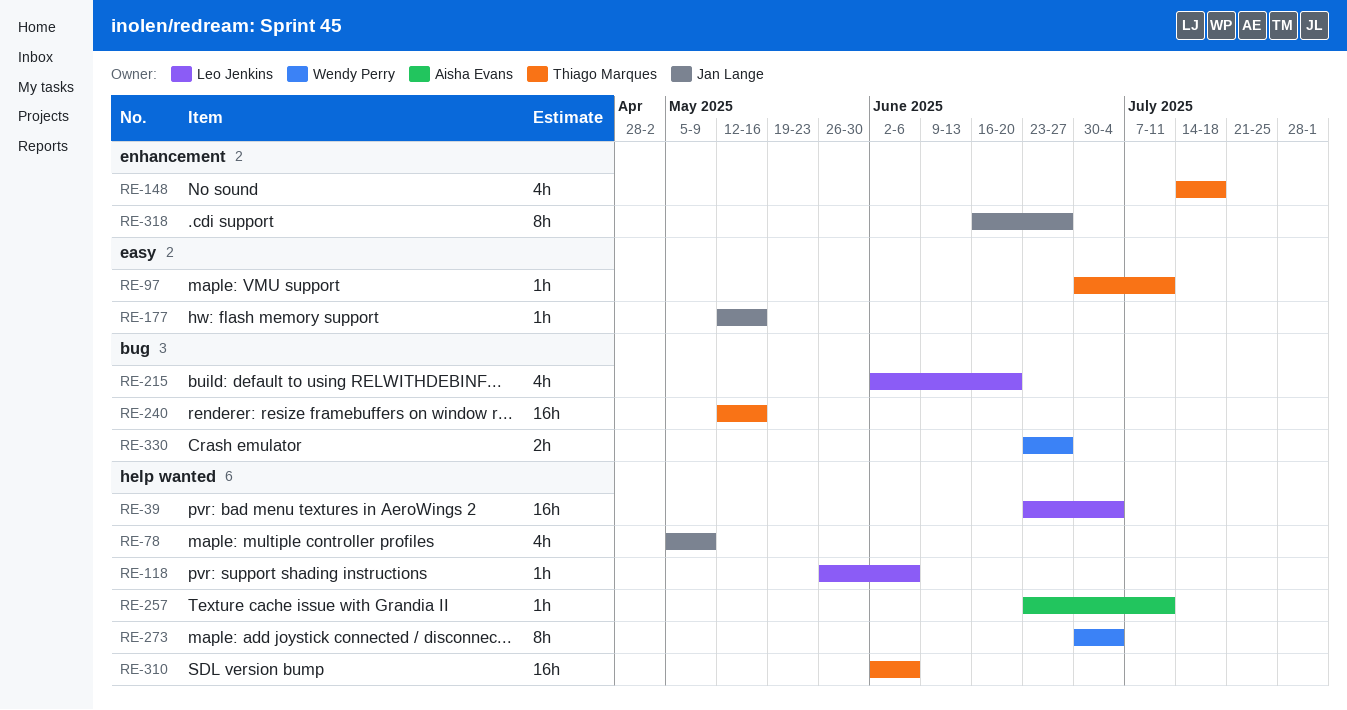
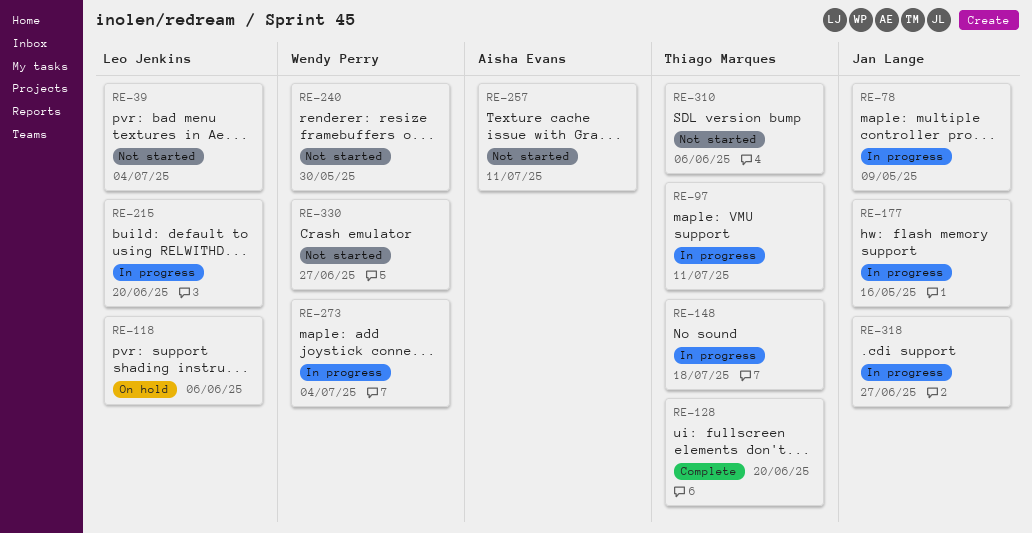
RE-128: none -> present
RE-240, owner: Thiago Marques -> Wendy Perry
RE-240, due: May 16 -> May 30

